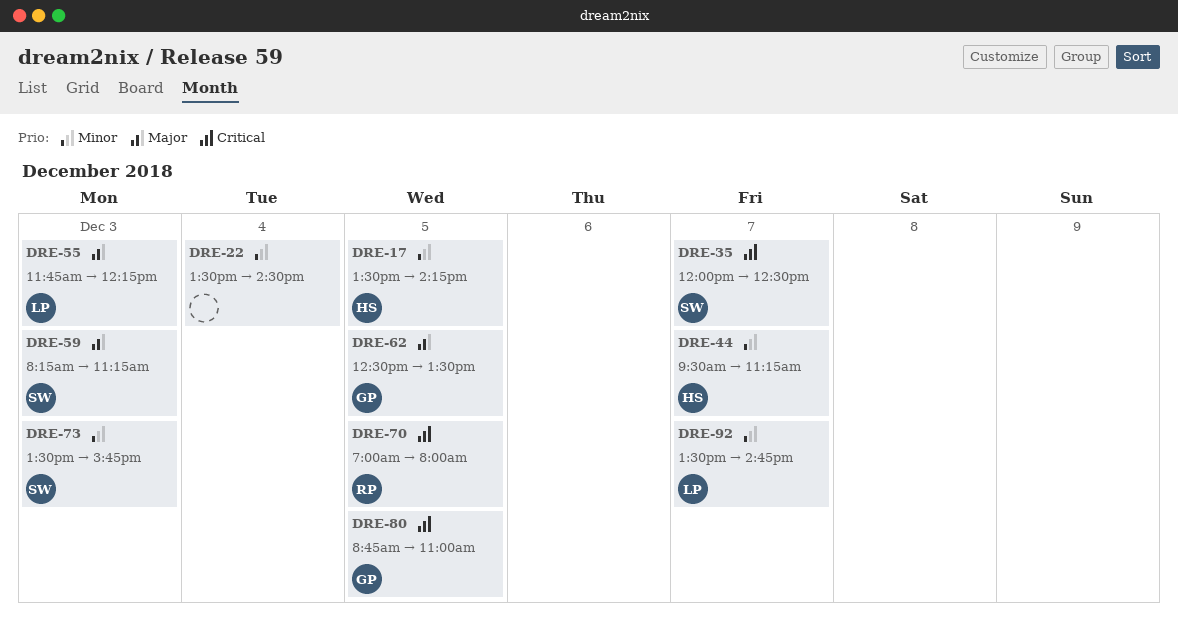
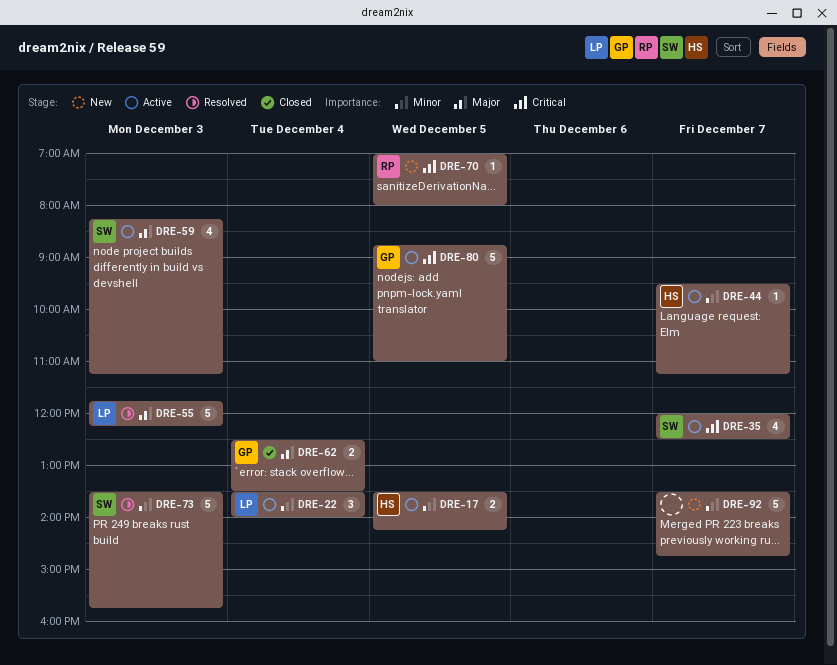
DRE-22, owner: none -> LP
DRE-22, ends: 14:30 -> 14:00
DRE-62, day: Dec 5 -> Dec 4
DRE-92, owner: LP -> none

